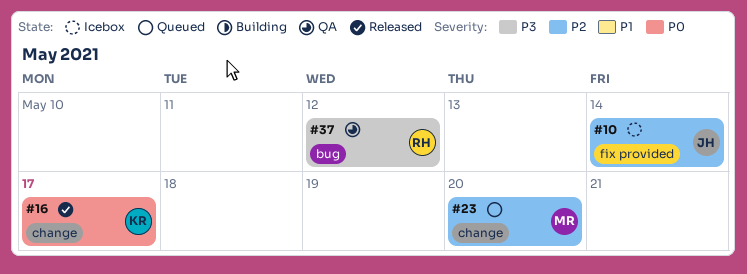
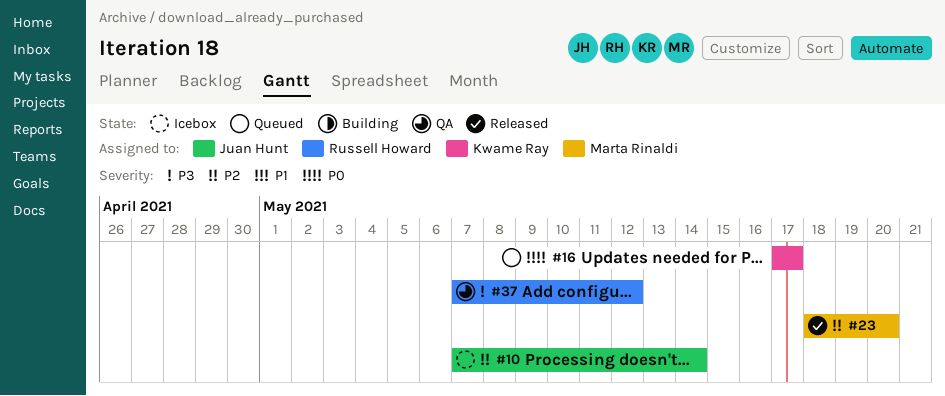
#16, status: Released -> Queued
#23, status: Queued -> Released

